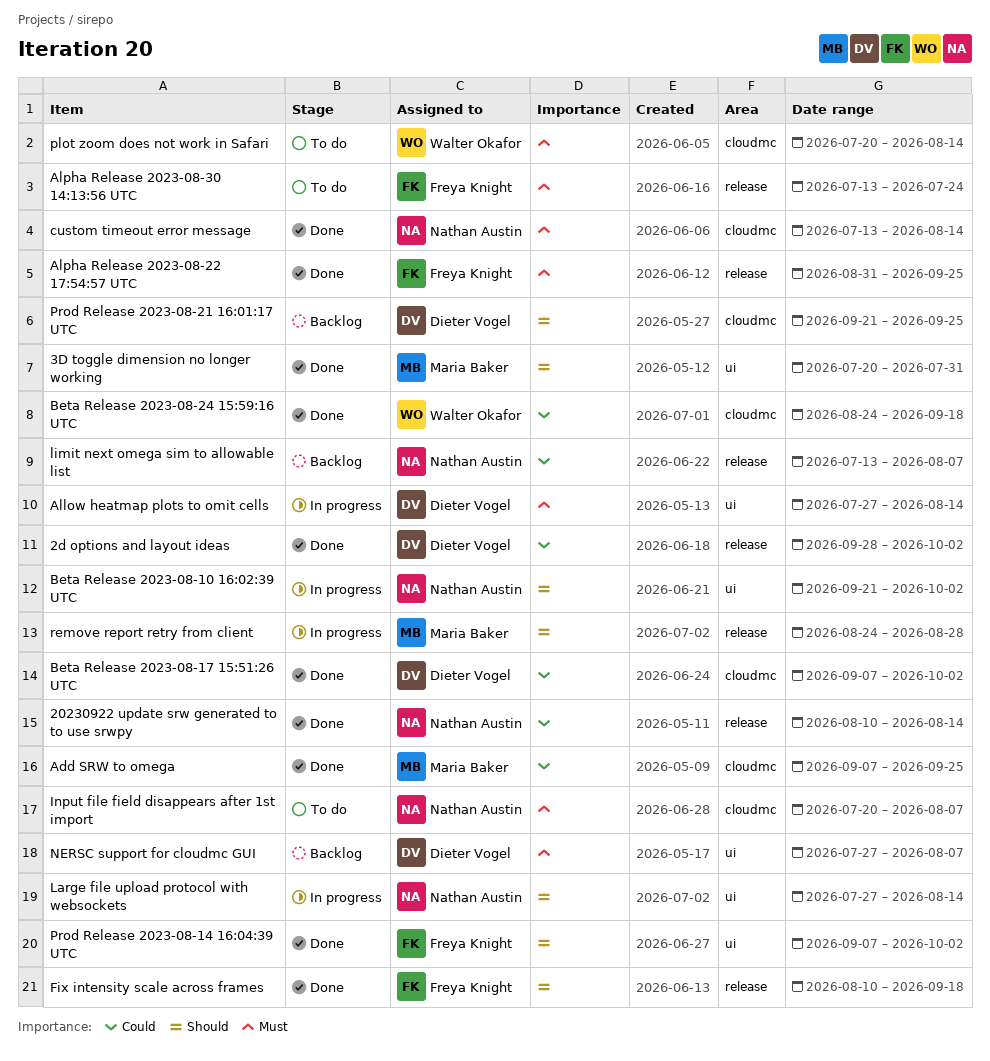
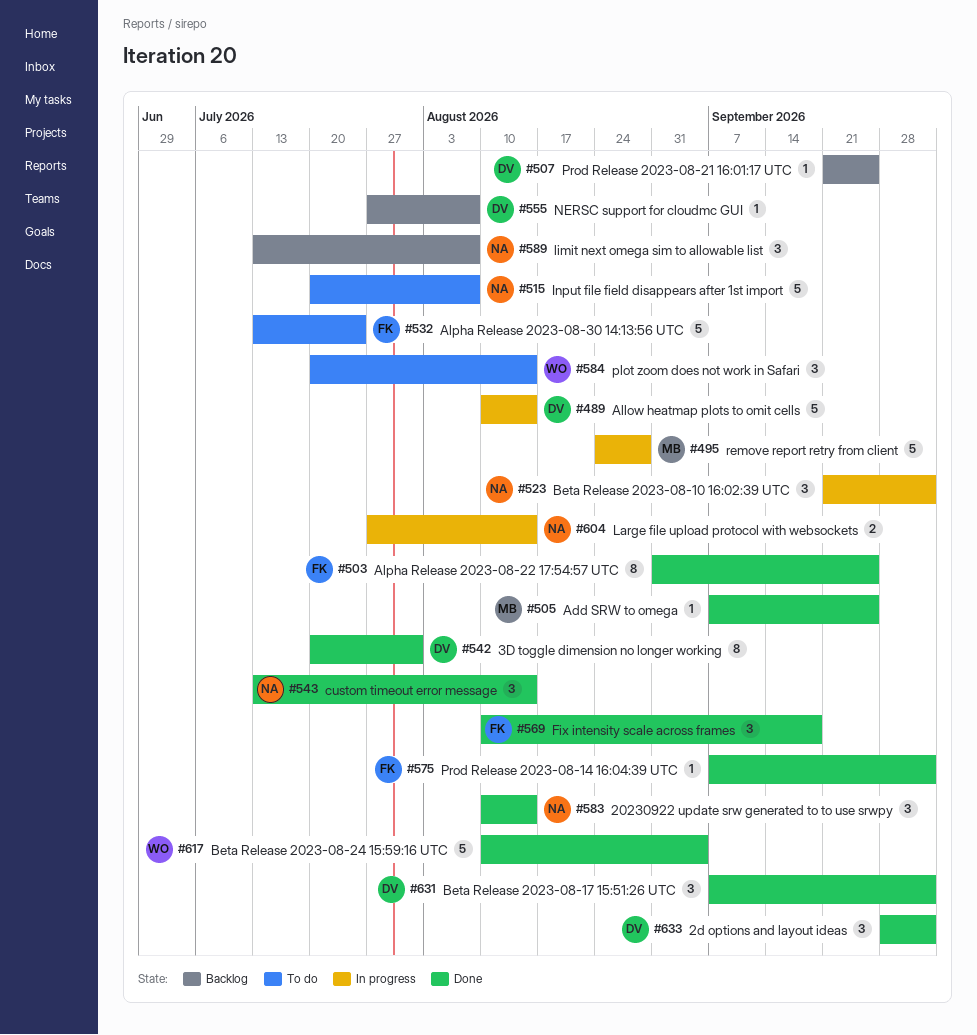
3D toggle dimension no longer working, owner: Maria Baker -> Dieter Vogel
Allow heatmap plots to omit cells, start: Jul 27 -> Aug 10
Beta Release 2023-08-24 15:59:16 UTC, start: Aug 24 -> Aug 10
Beta Release 2023-08-24 15:59:16 UTC, due: Sep 18 -> Sep 4

